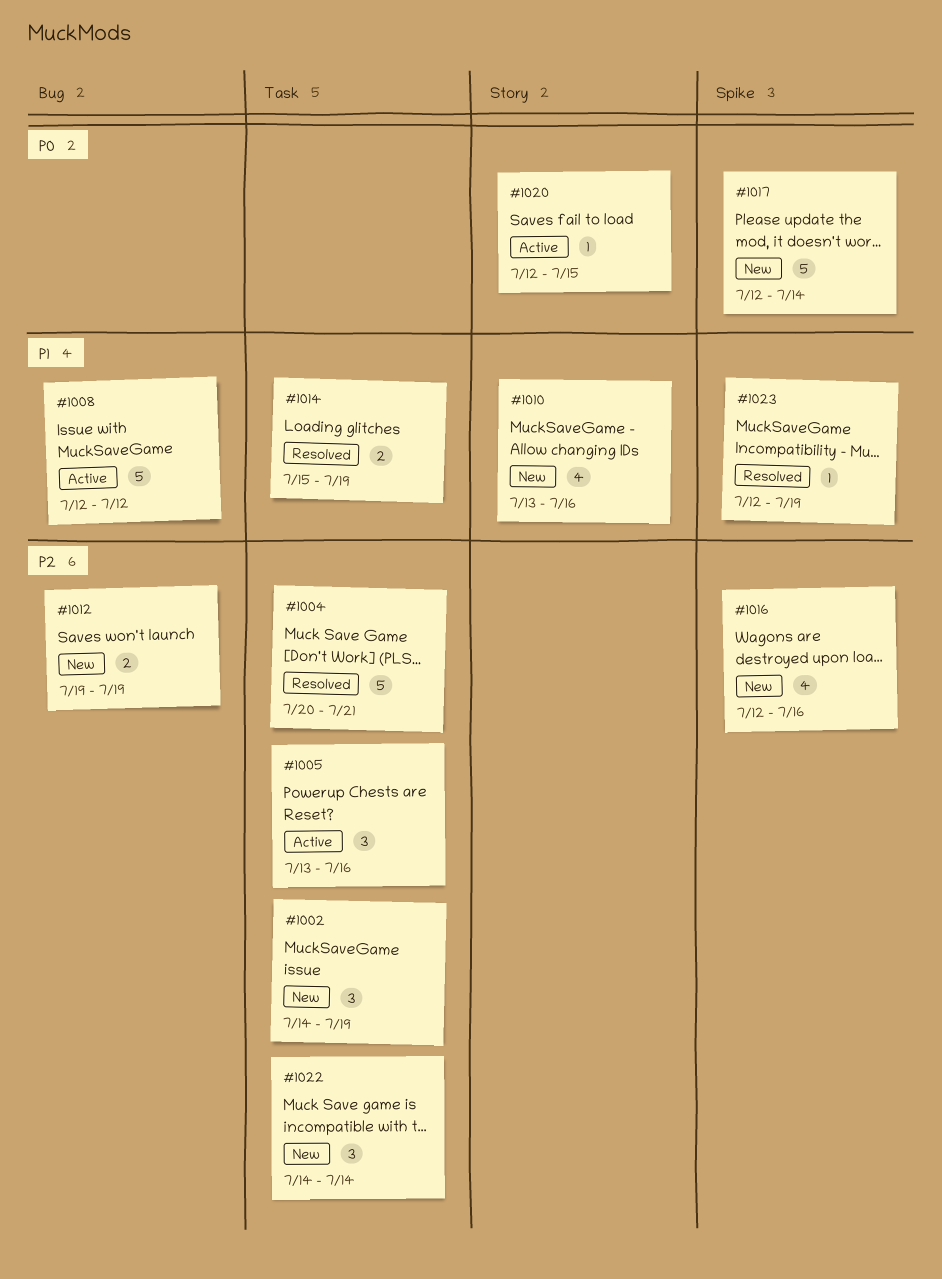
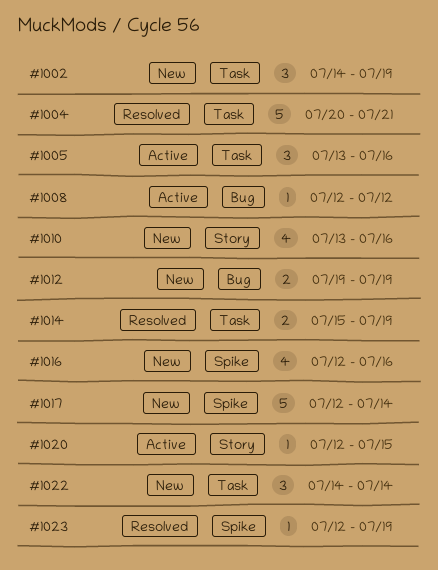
#1008, estimate: 5 -> 1

